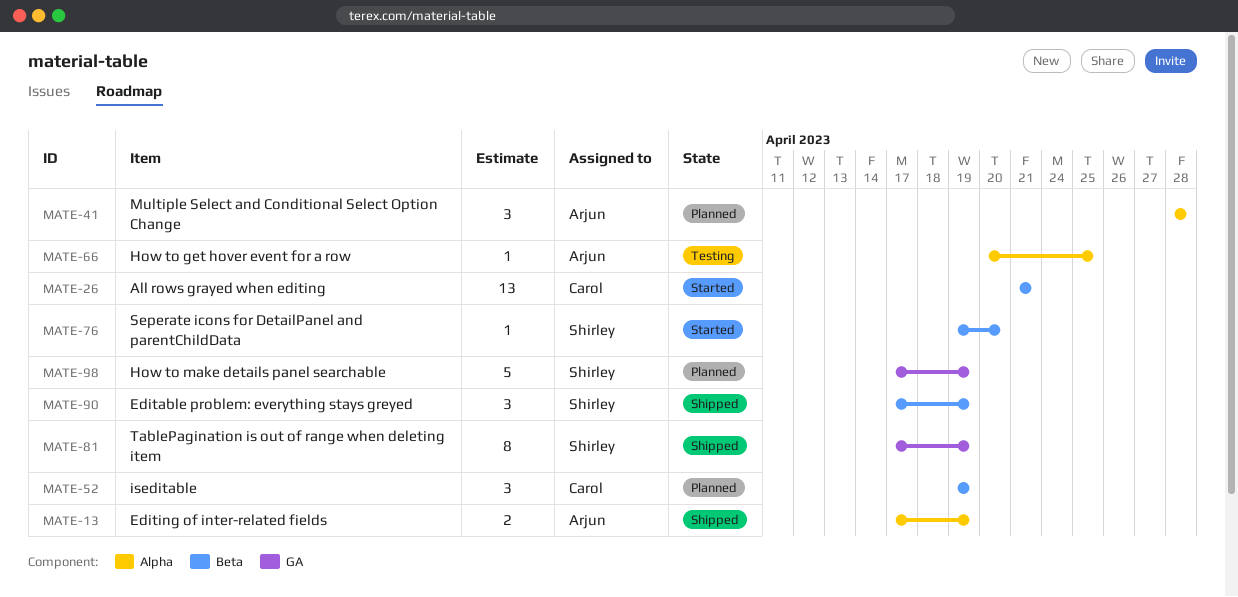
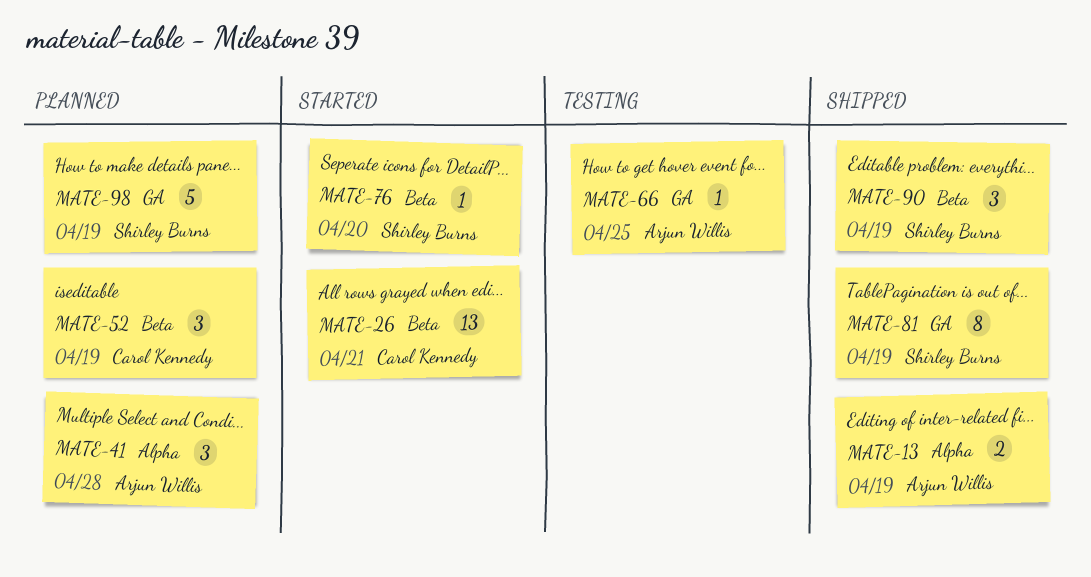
MATE-66, label: Alpha -> GA

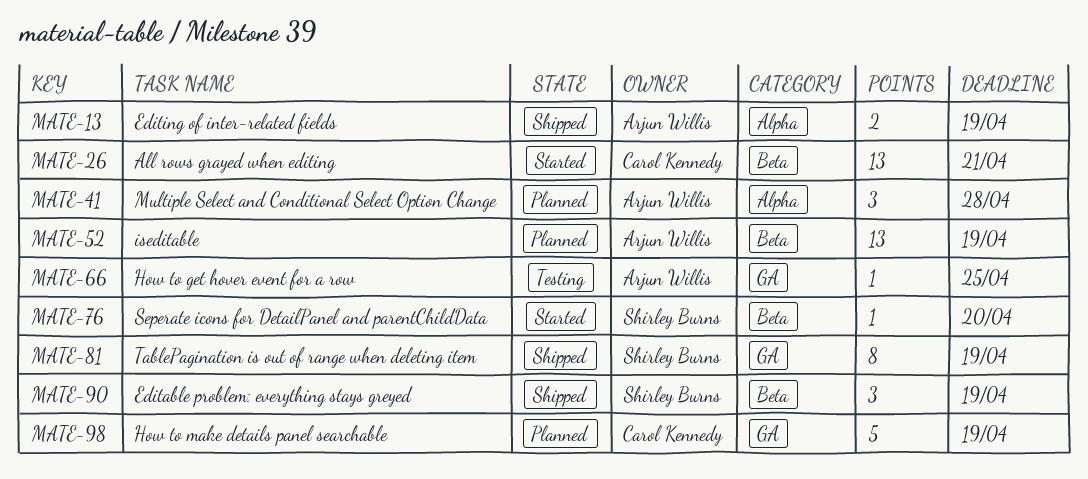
MATE-52, owner: Carol Kennedy -> Arjun Willis
MATE-52, estimate: 3 -> 13
MATE-98, owner: Shirley Burns -> Carol Kennedy

